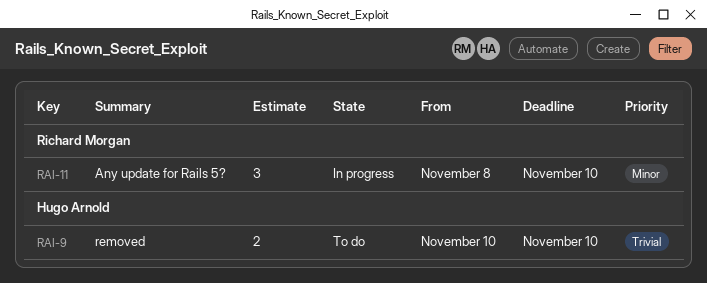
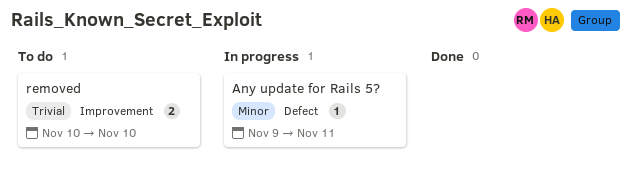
Any update for Rails 5?, estimate: 3 -> 1
Any update for Rails 5?, start: Nov 8 -> Nov 9
Any update for Rails 5?, due: Nov 10 -> Nov 11

